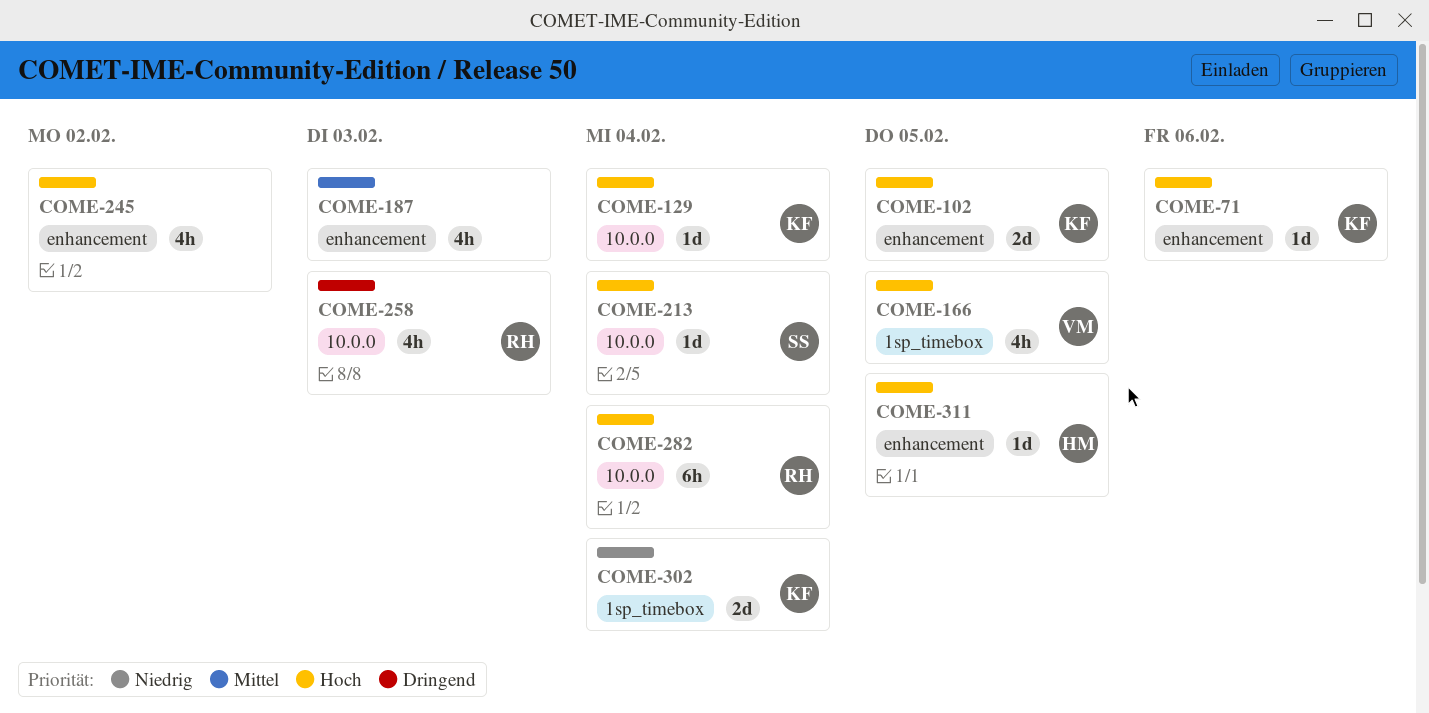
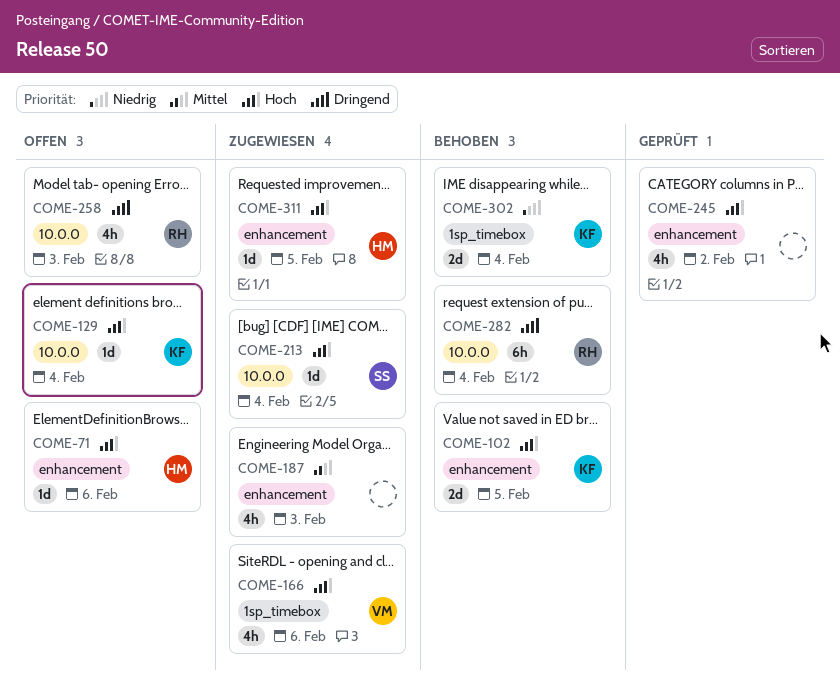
COME-71, owner: KF -> HM
COME-166, due: Feb 5 -> Feb 6
COME-282, priority: Hoch -> Dringend

